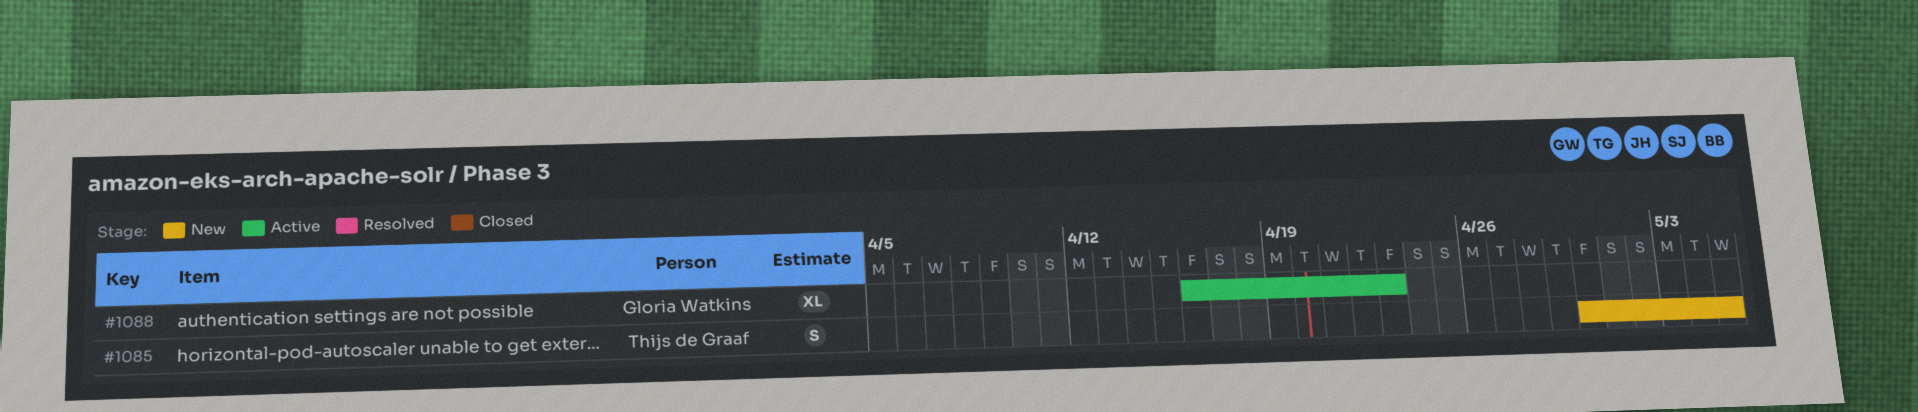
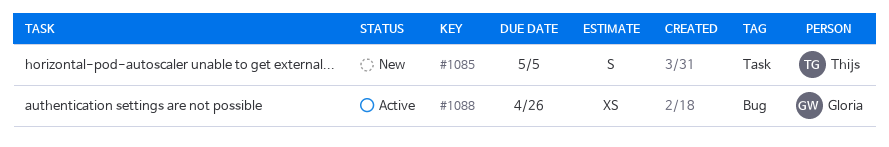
#1088, estimate: XL -> XS
#1088, due: Apr 23 -> Apr 26

